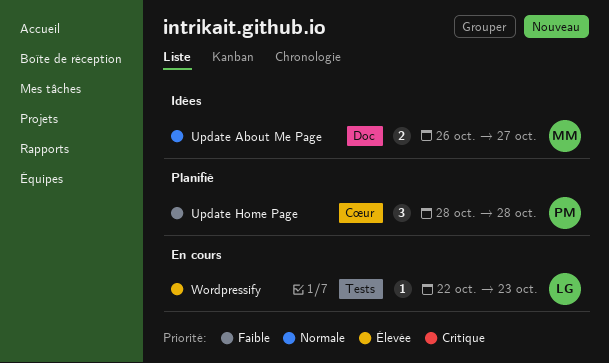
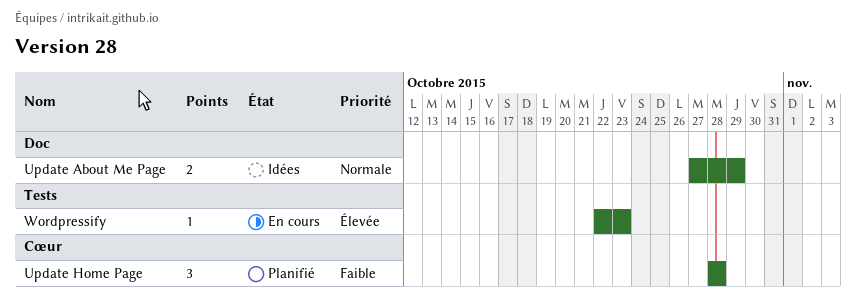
Update About Me Page, start: Oct 26 -> Oct 27
Update About Me Page, due: Oct 27 -> Oct 29

